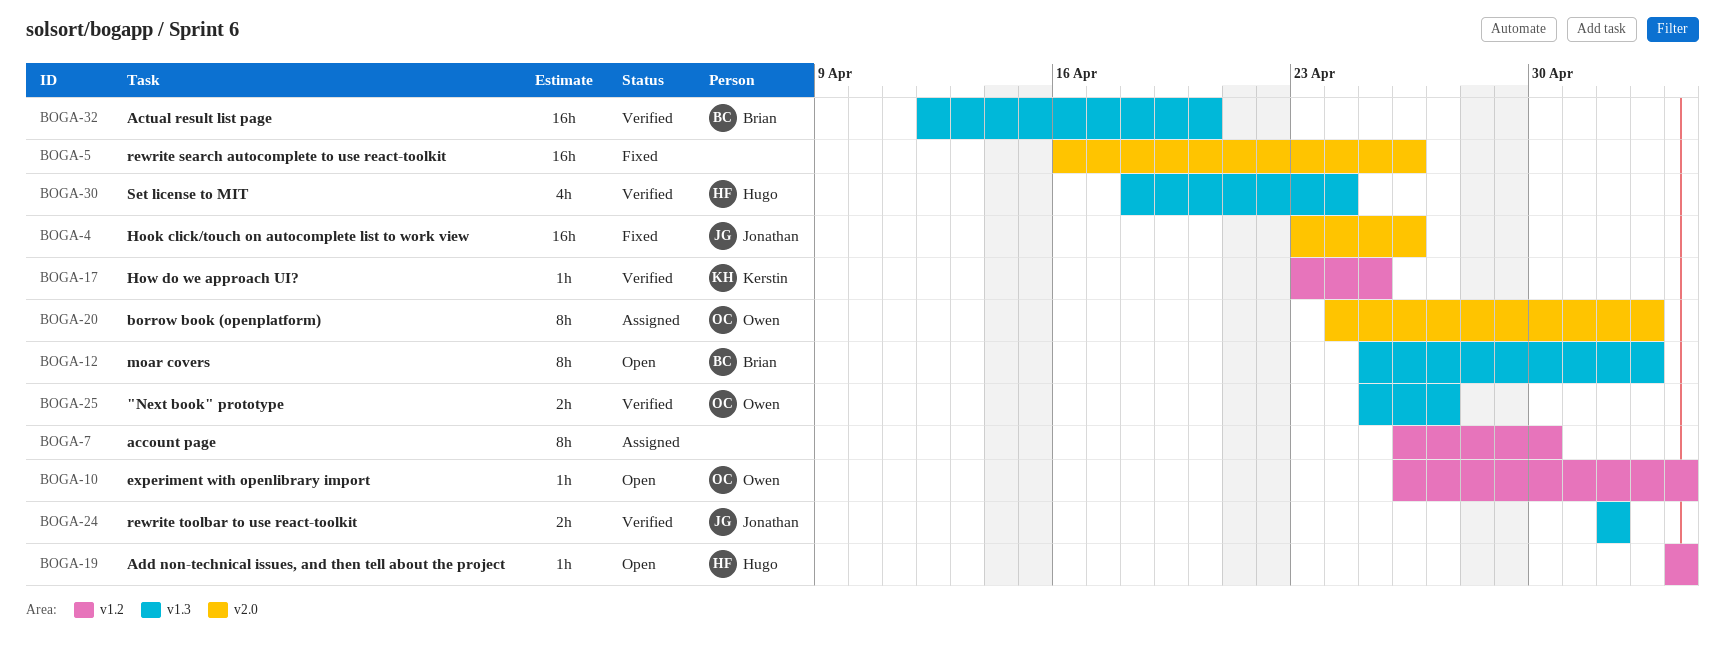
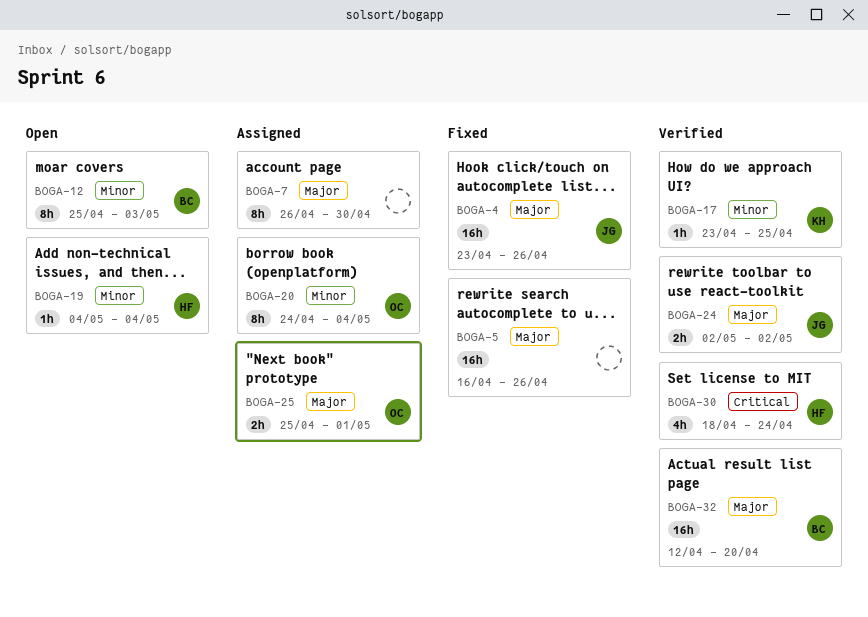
BOGA-10: present -> none
BOGA-20, due: May 3 -> May 4
BOGA-25, status: Verified -> Assigned
BOGA-25, due: Apr 27 -> May 1

